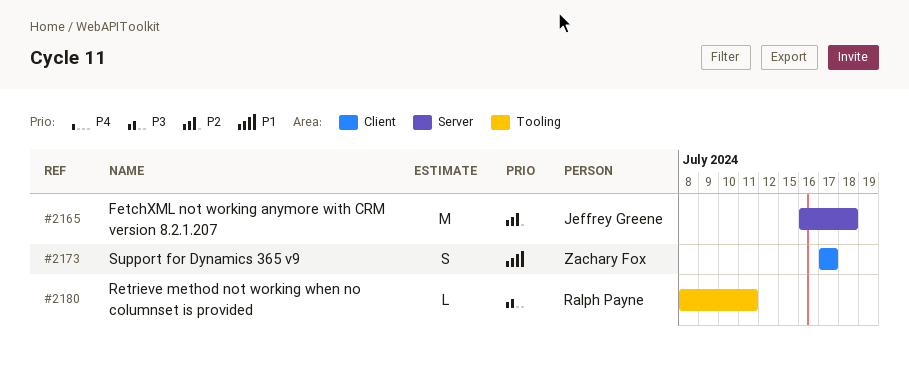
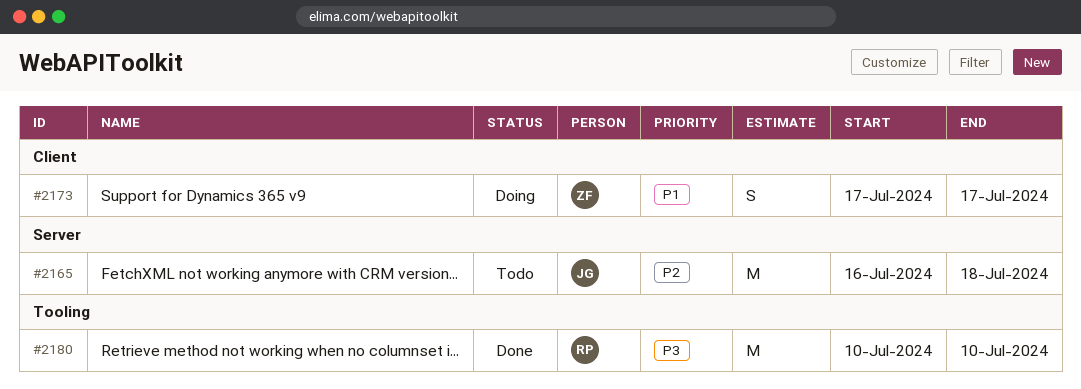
#2180, estimate: L -> M
#2180, start: Jul 8 -> Jul 10
#2180, due: Jul 11 -> Jul 10

